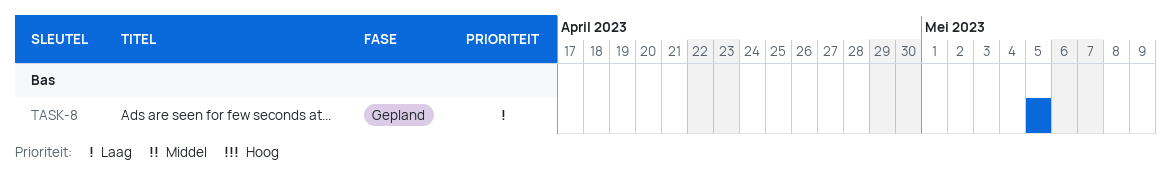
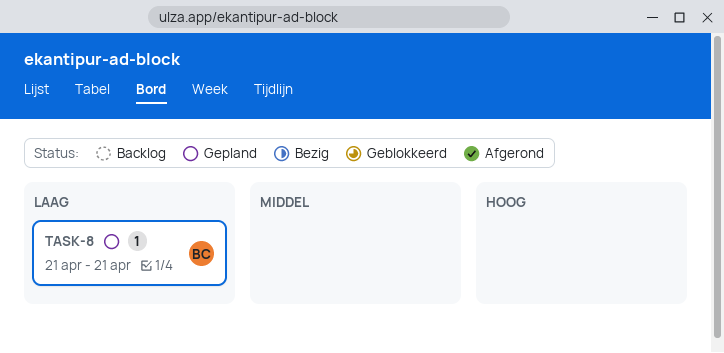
TASK-8, start: May 5 -> Apr 21
TASK-8, due: May 5 -> Apr 21

